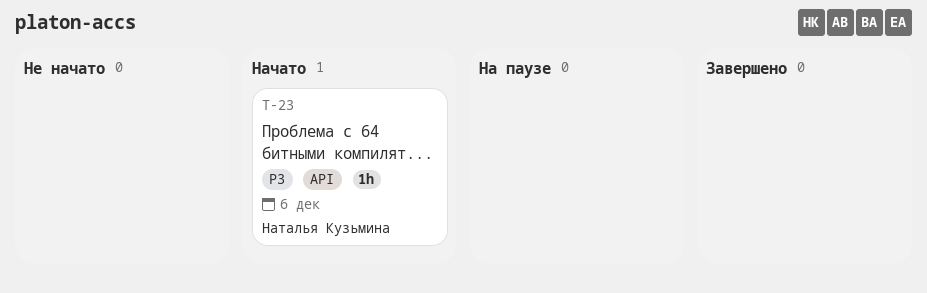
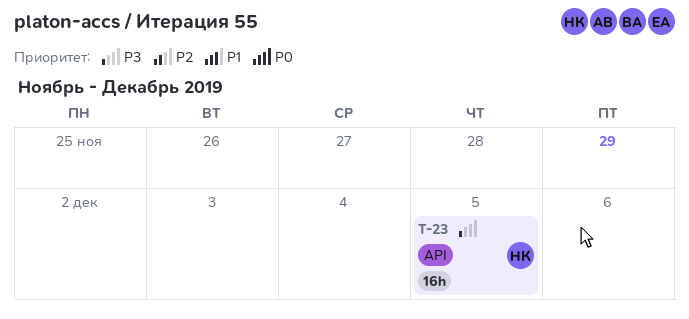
T-23, estimate: 1h -> 16h
T-23, due: Dec 6 -> Dec 5

